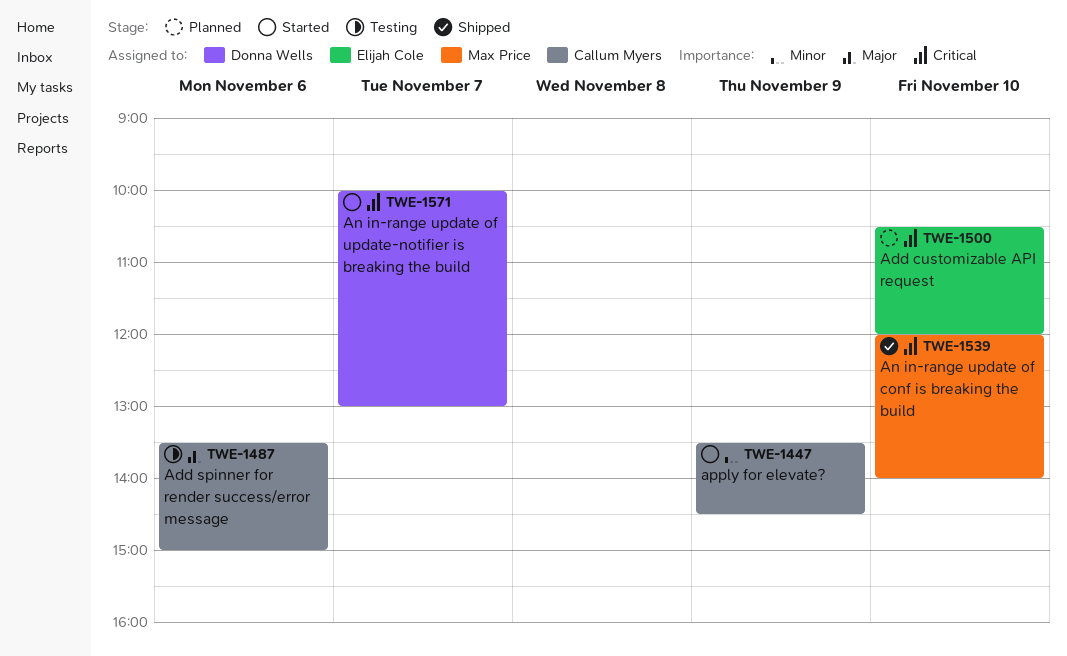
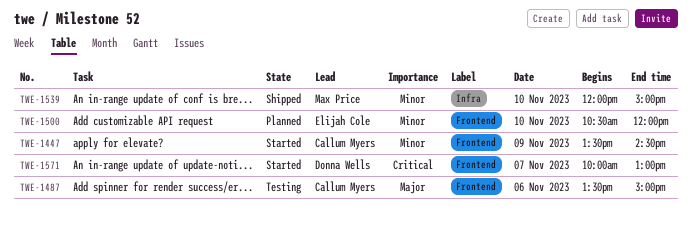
TWE-1500, priority: Critical -> Minor
TWE-1539, priority: Critical -> Minor
TWE-1539, ends: 14:00 -> 15:00

